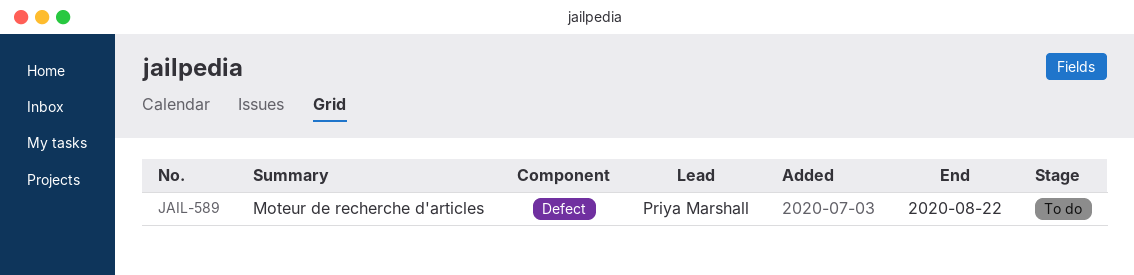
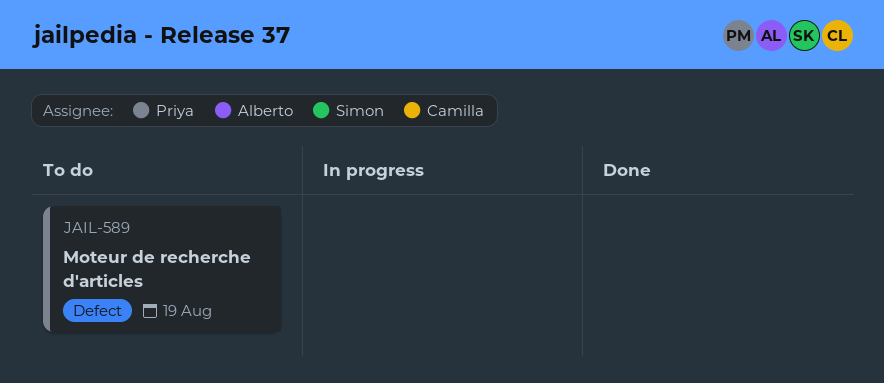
JAIL-589, due: Aug 22 -> Aug 19

